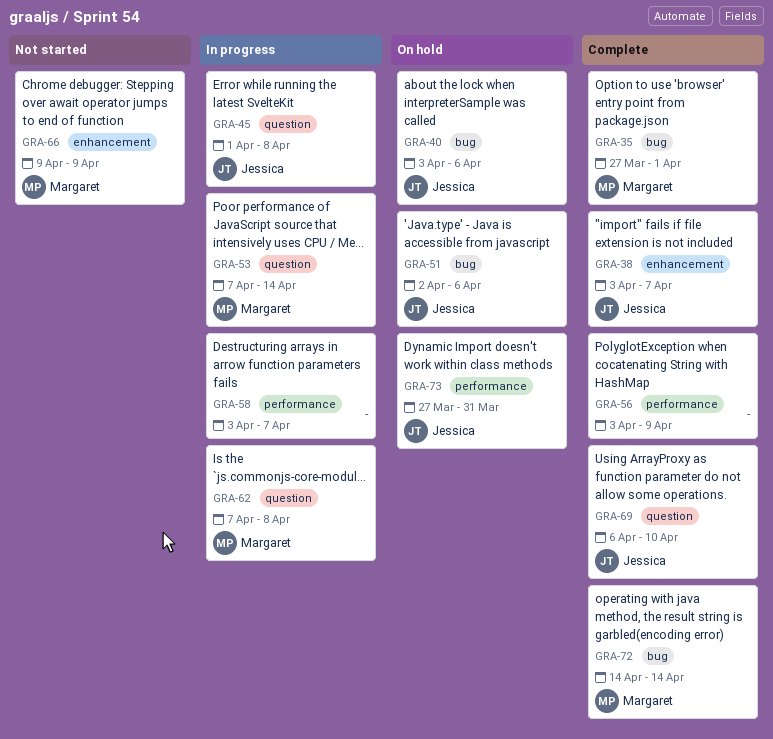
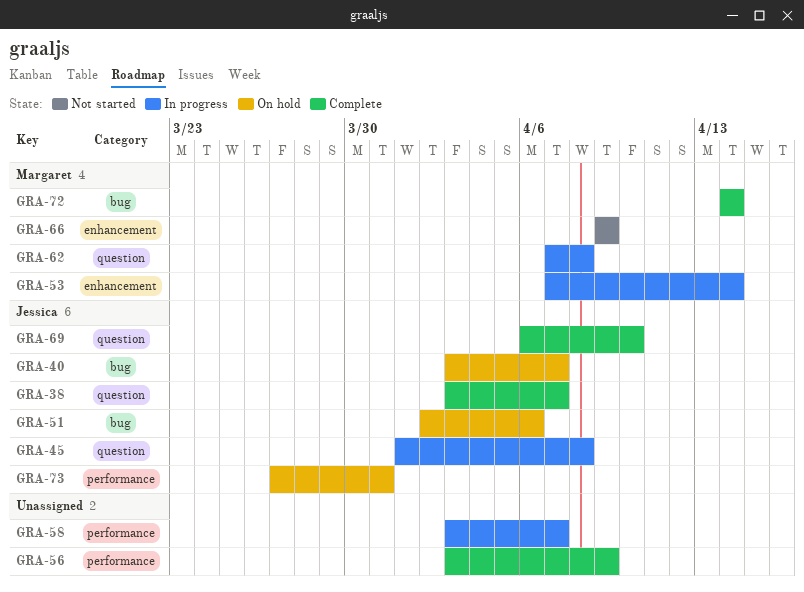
GRA-35: present -> none
GRA-38, label: enhancement -> question
GRA-40, due: Apr 6 -> Apr 7
GRA-53, label: question -> enhancement

